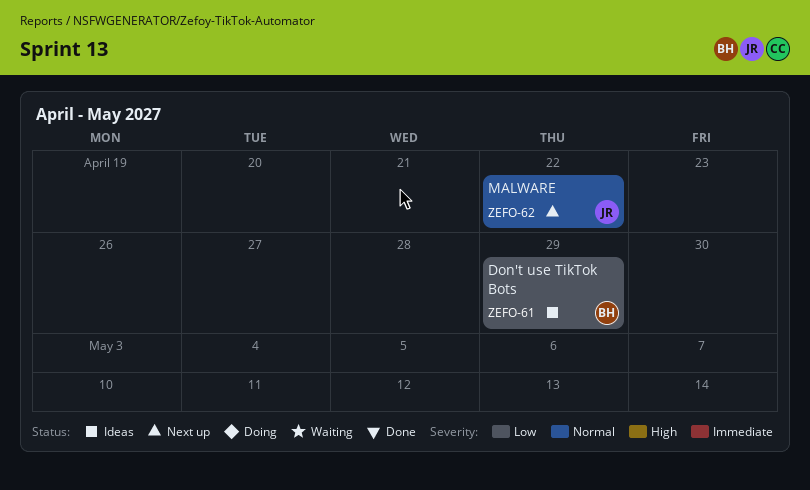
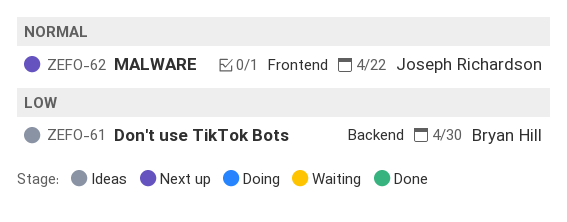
ZEFO-61, due: Apr 29 -> Apr 30

